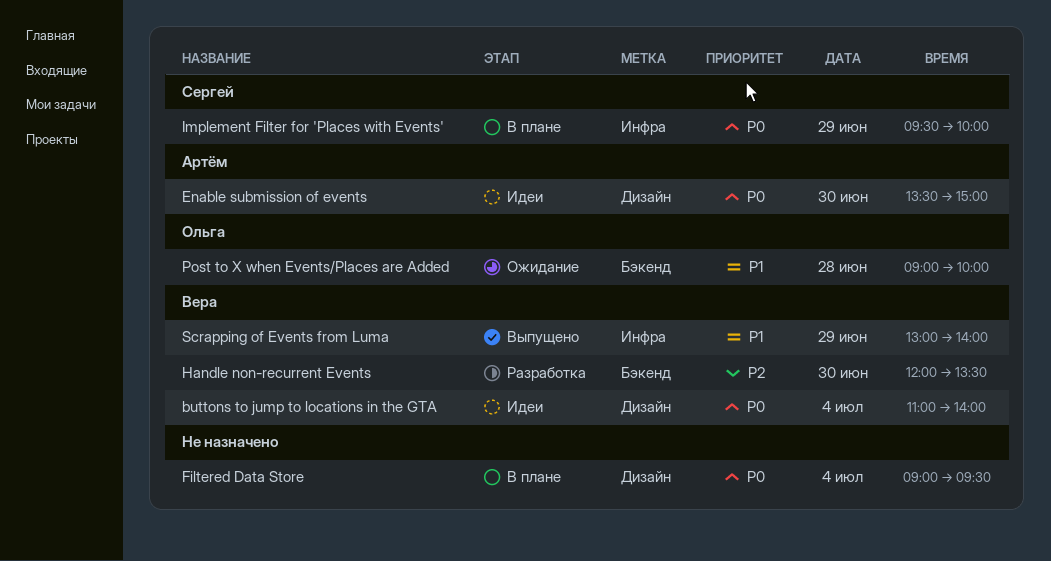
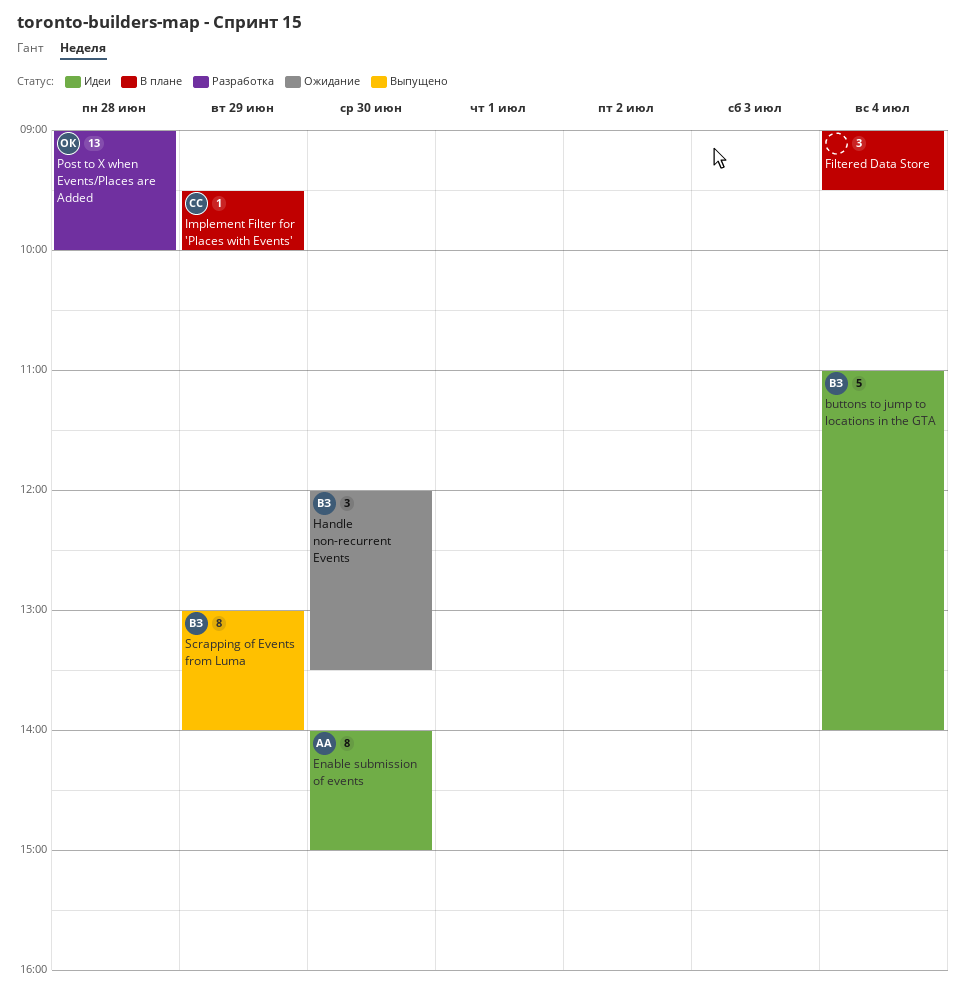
Enable submission of events, begins: 13:30 -> 14:00
Handle non-recurrent Events, status: Разработка -> Ожидание
Post to X when Events/Places are Added, status: Ожидание -> Разработка

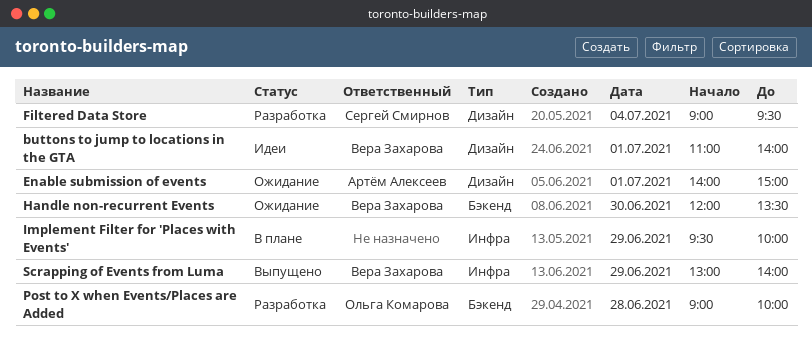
buttons to jump to locations in the GTA, day: Jul 4 -> Jul 1
Enable submission of events, status: Идеи -> Ожидание
Enable submission of events, day: Jun 30 -> Jul 1
Filtered Data Store, status: В плане -> Разработка
Filtered Data Store, owner: none -> Сергей Смирнов
Implement Filter for 'Places with Events', owner: Сергей Смирнов -> none

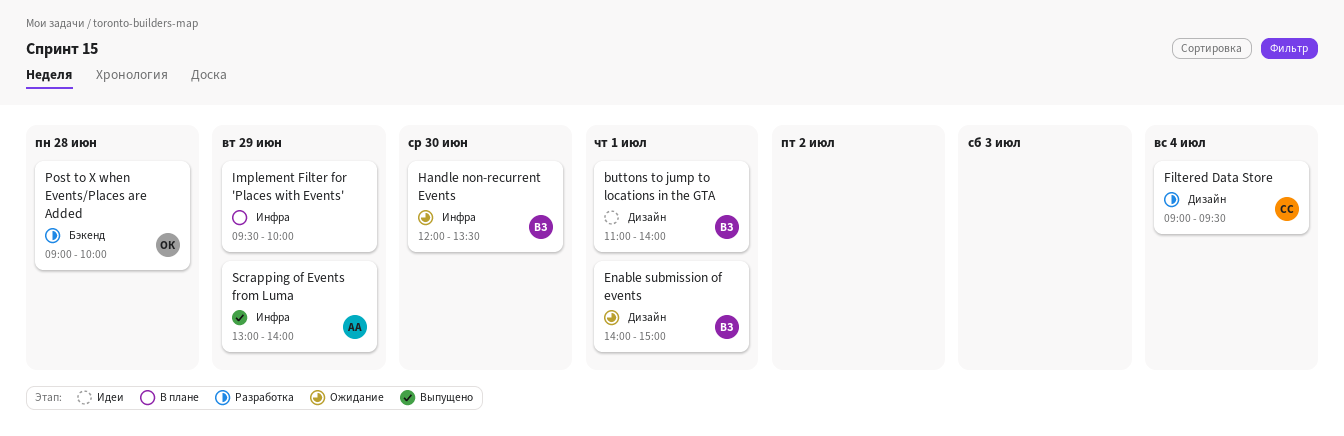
Enable submission of events, owner: Артём Алексеев -> Вера Захарова
Handle non-recurrent Events, label: Бэкенд -> Инфра
Scrapping of Events from Luma, owner: Вера Захарова -> Артём Алексеев

